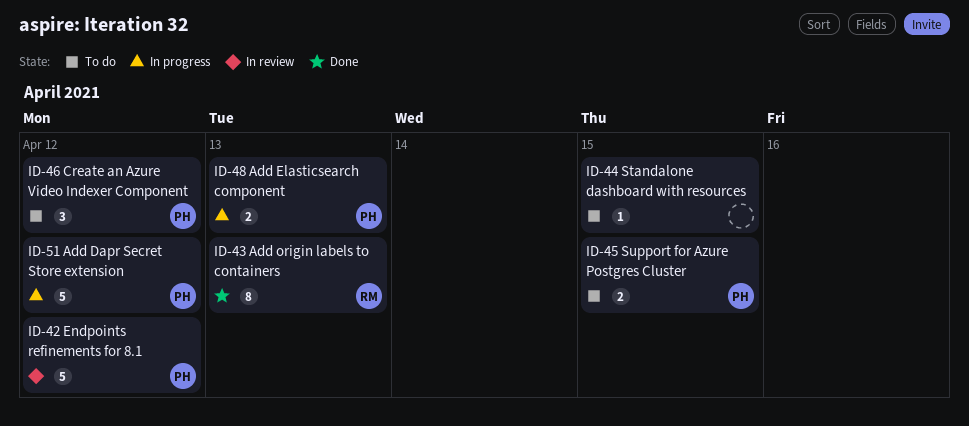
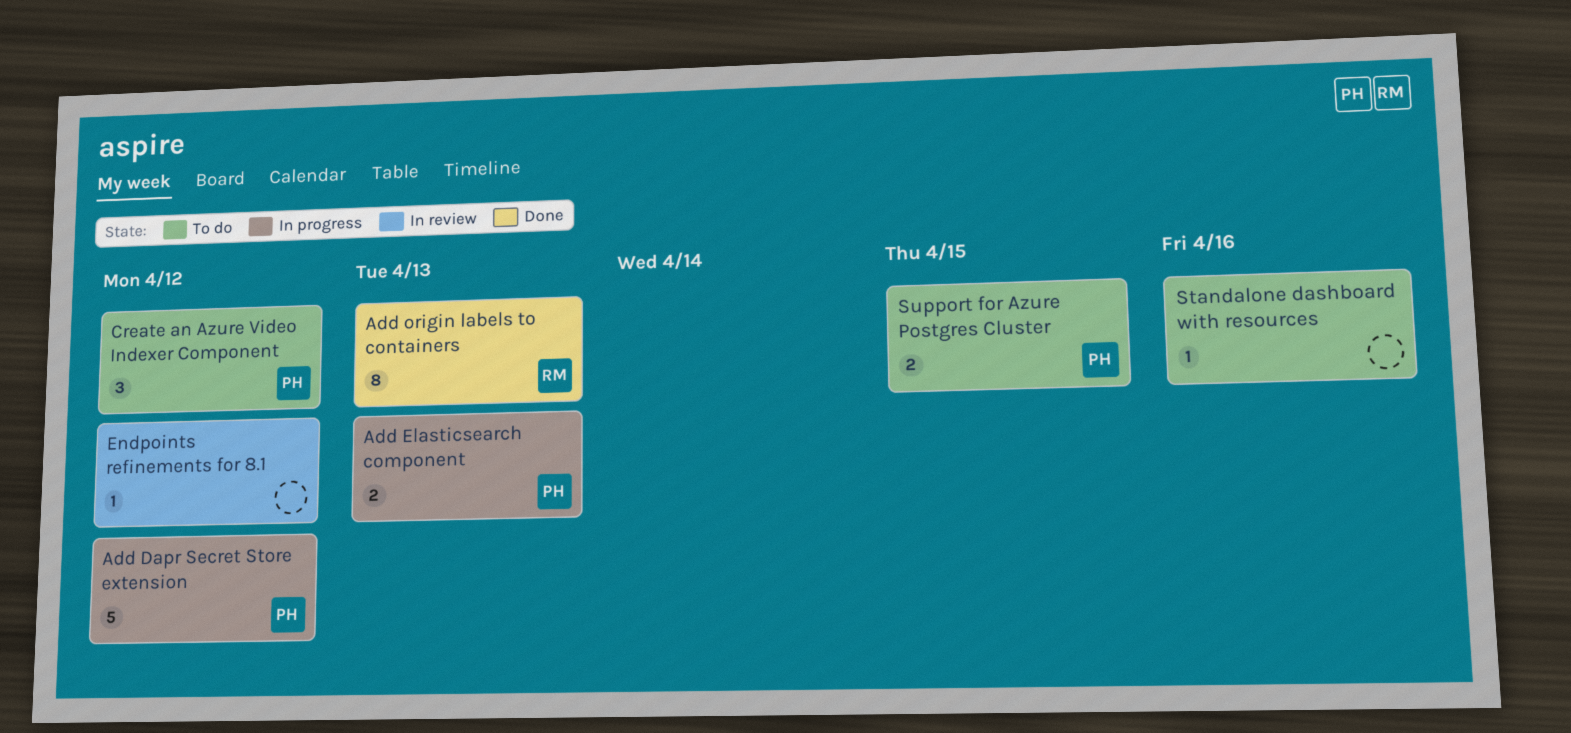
Endpoints refinements for 8.1, owner: PH -> none
Endpoints refinements for 8.1, estimate: 5 -> 1
Standalone dashboard with resources, due: Apr 15 -> Apr 16

